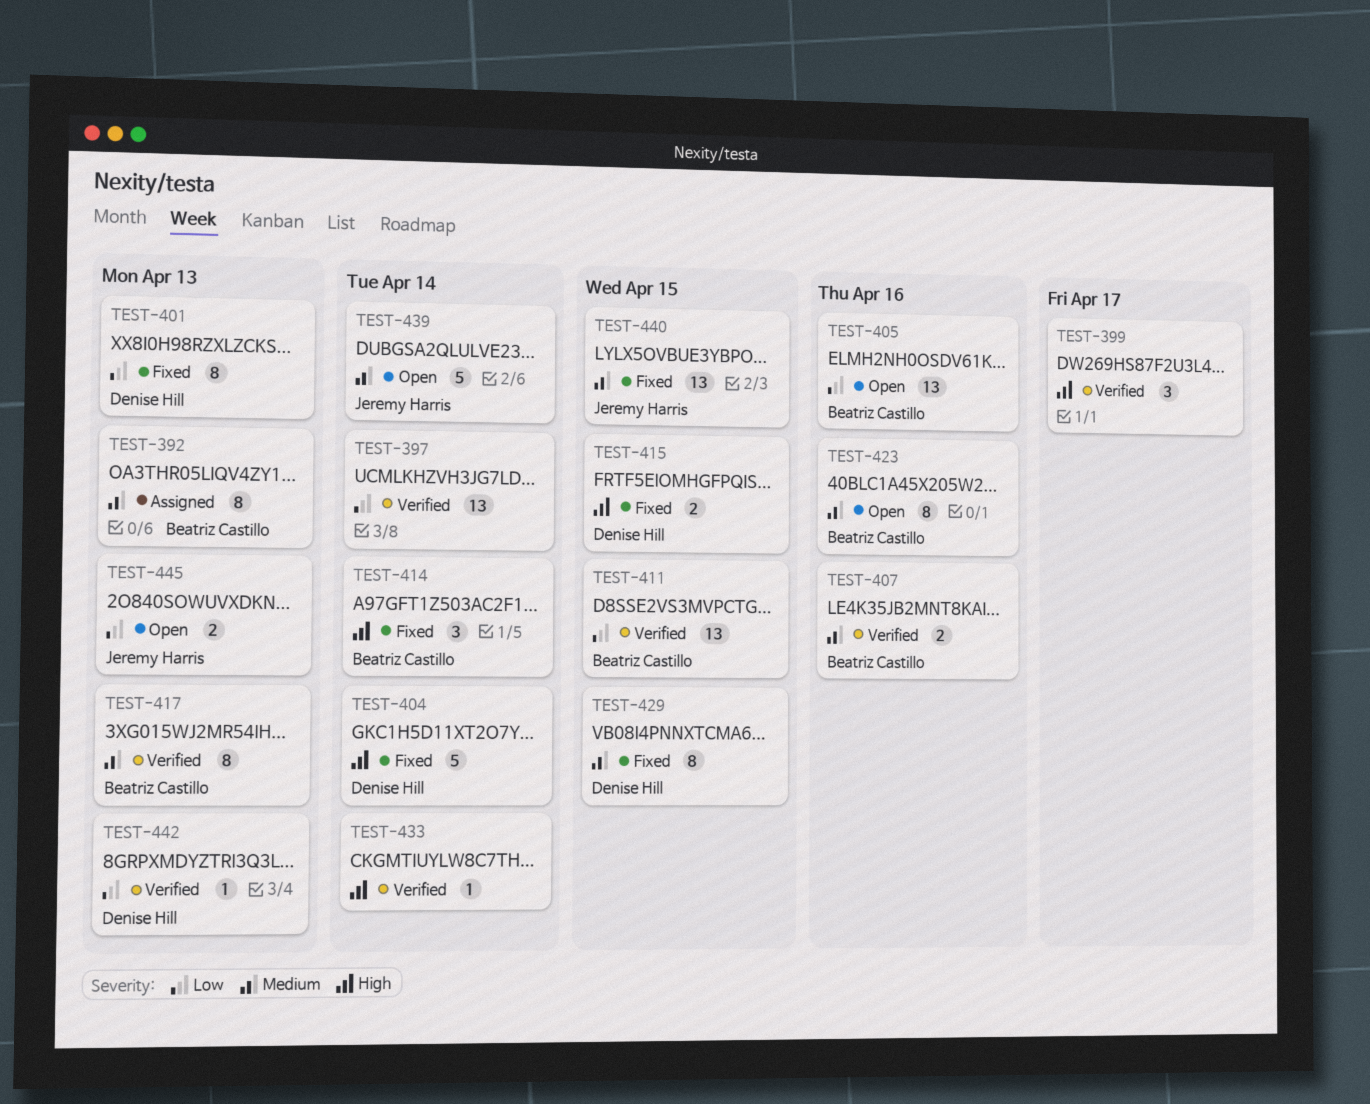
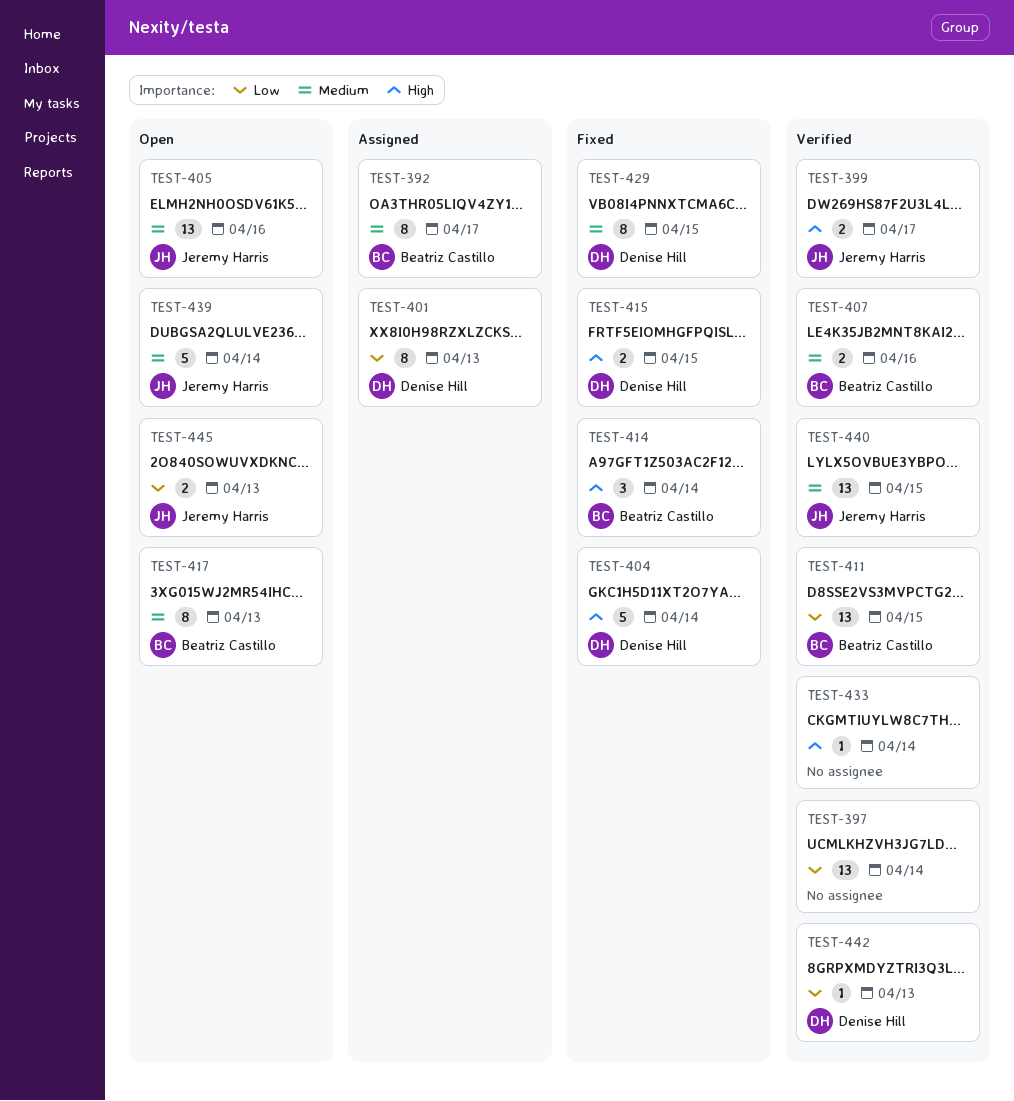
TEST-392, due: Apr 13 -> Apr 17
TEST-399, owner: none -> Jeremy Harris
TEST-399, estimate: 3 -> 2
TEST-401, status: Fixed -> Assigned
TEST-405, owner: Beatriz Castillo -> Jeremy Harris
TEST-405, priority: Low -> Medium
TEST-417, status: Verified -> Open
TEST-423: present -> none
TEST-440, status: Fixed -> Verified

